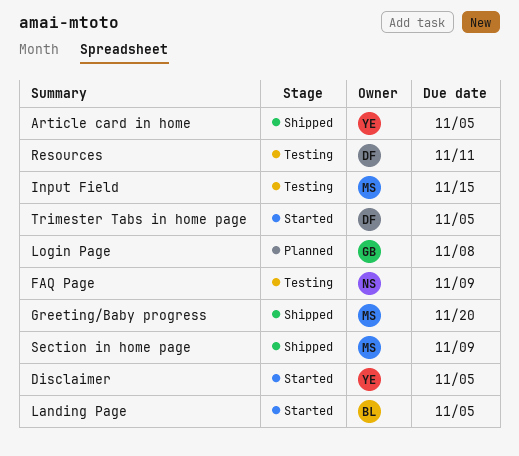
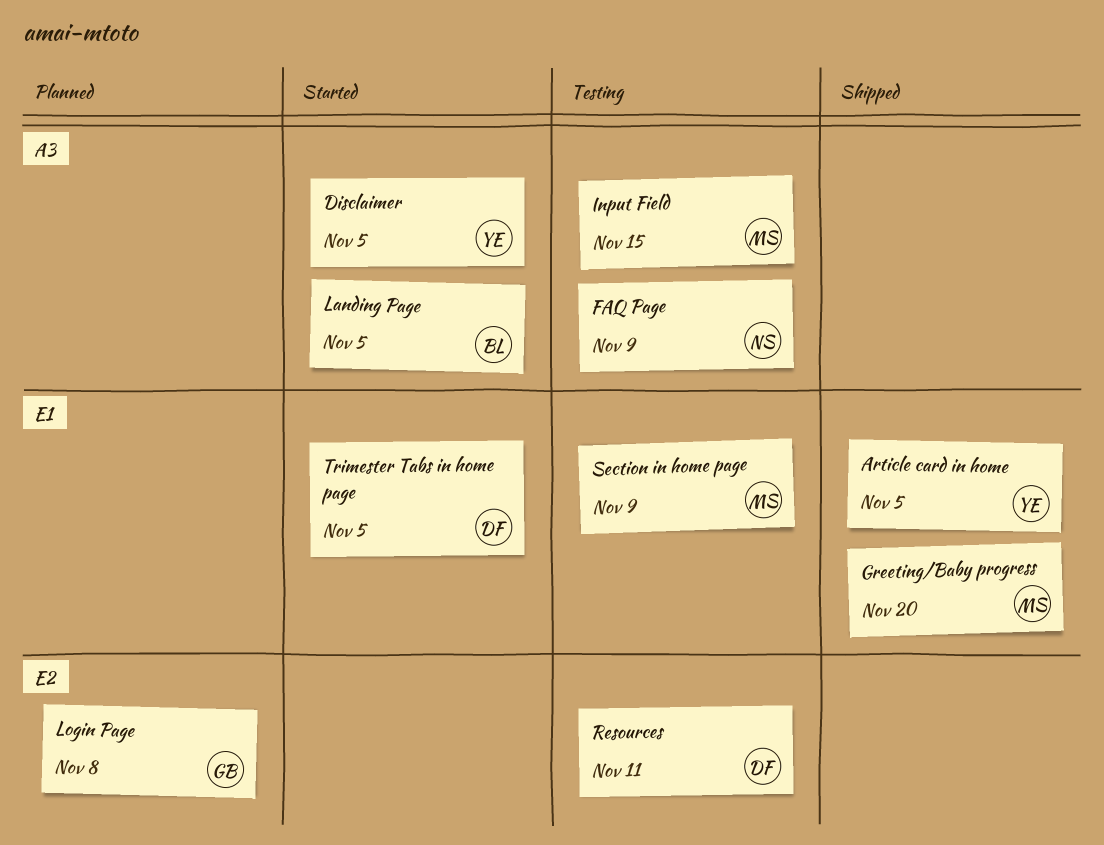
Section in home page, status: Shipped -> Testing

